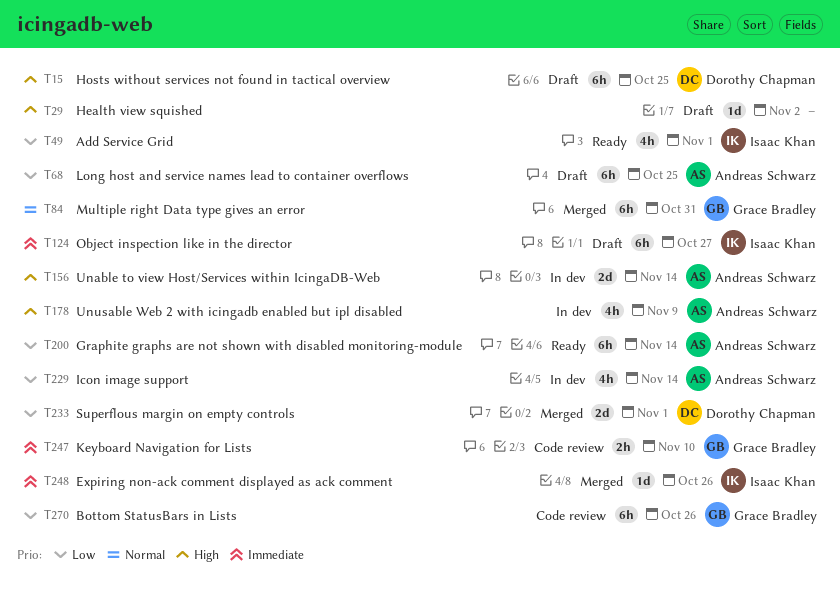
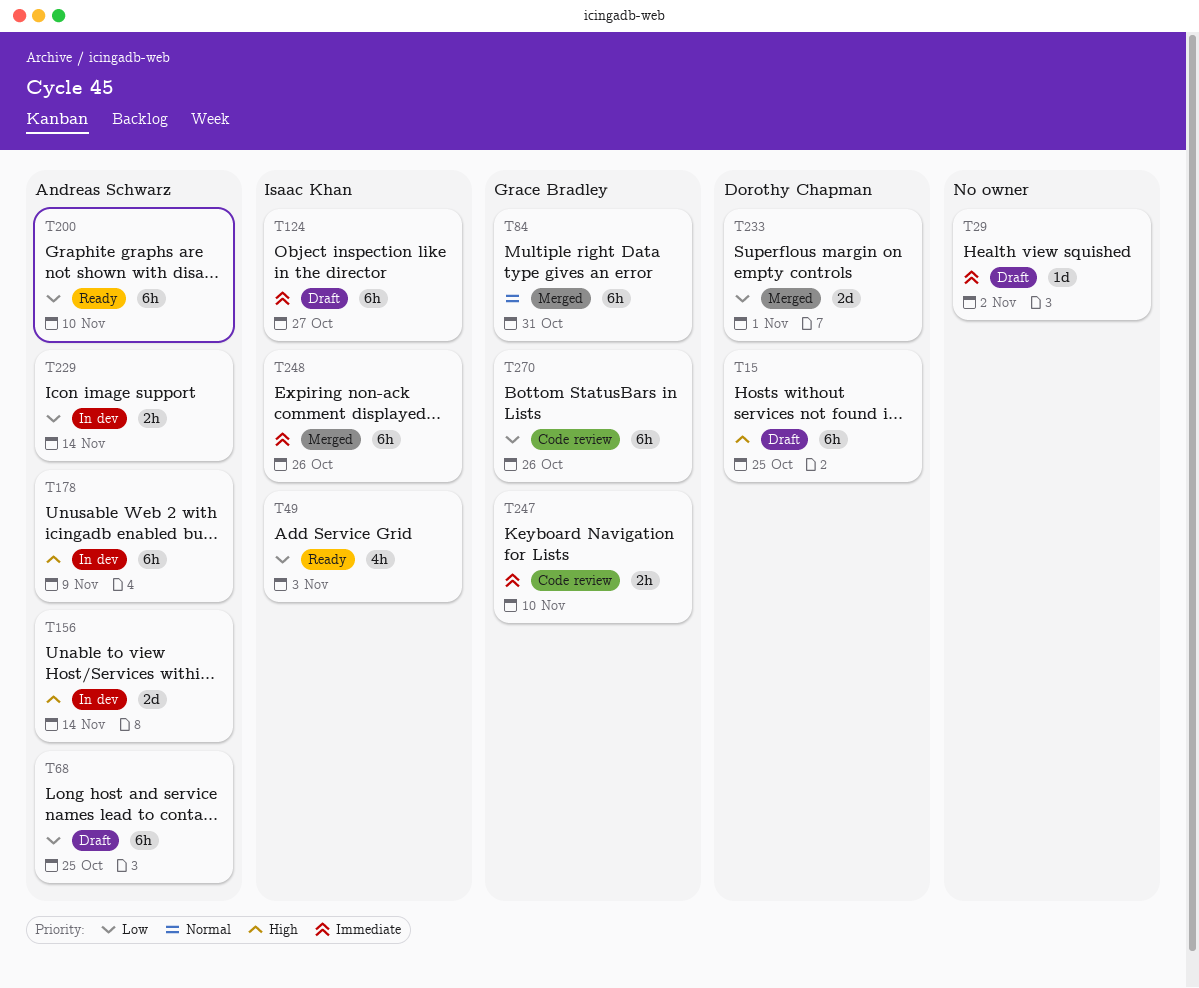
T29, priority: High -> Immediate
T49, due: Nov 1 -> Nov 3
T178, estimate: 4h -> 6h
T200, due: Nov 14 -> Nov 10
T229, estimate: 4h -> 2h
T248, estimate: 1d -> 6h

